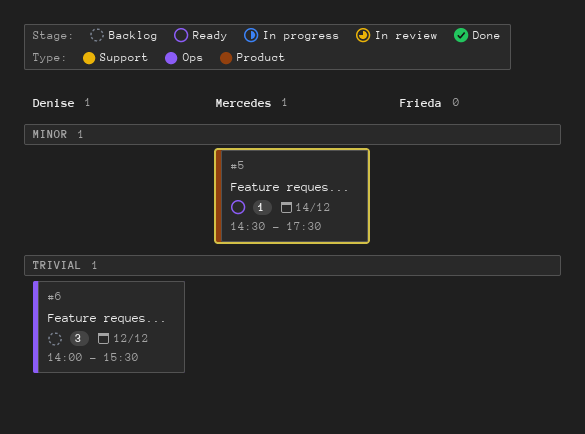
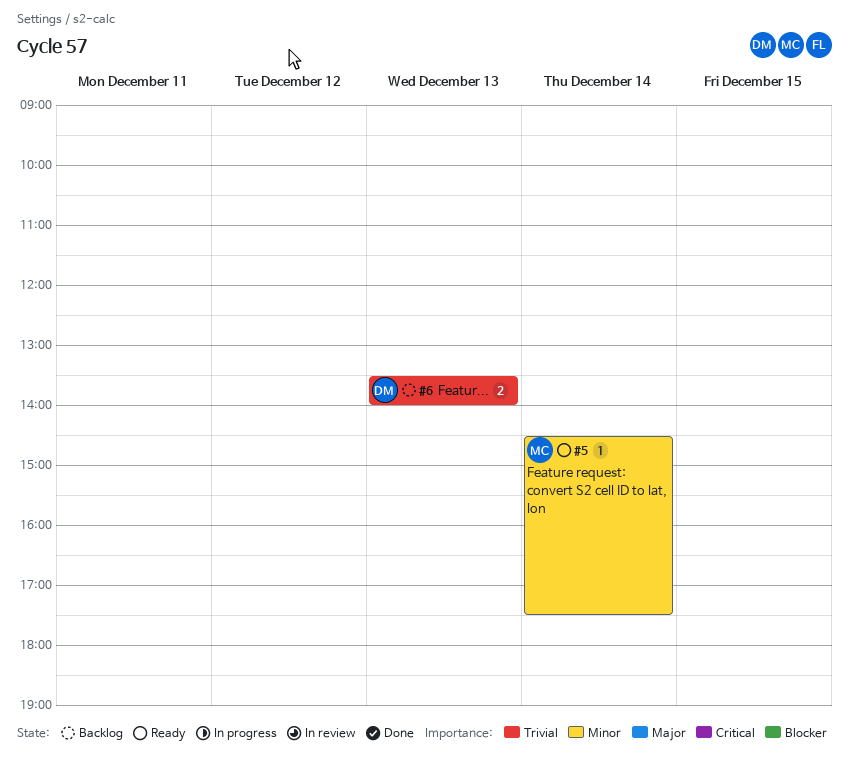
#6, estimate: 3 -> 2
#6, day: Dec 12 -> Dec 13
#6, begins: 14:00 -> 13:30
#6, ends: 15:30 -> 14:00

